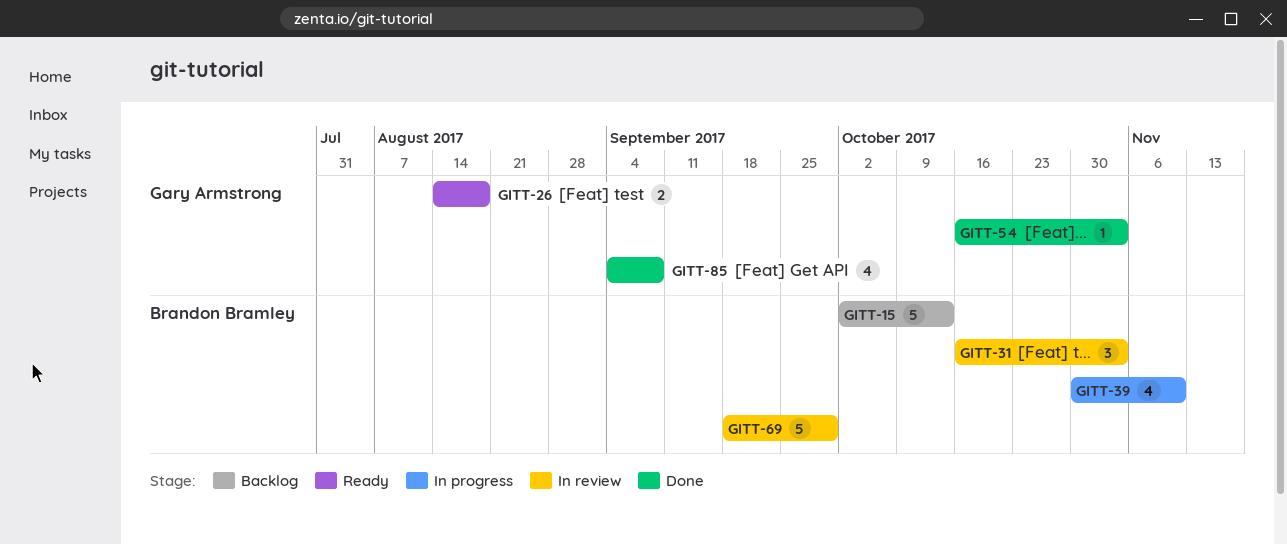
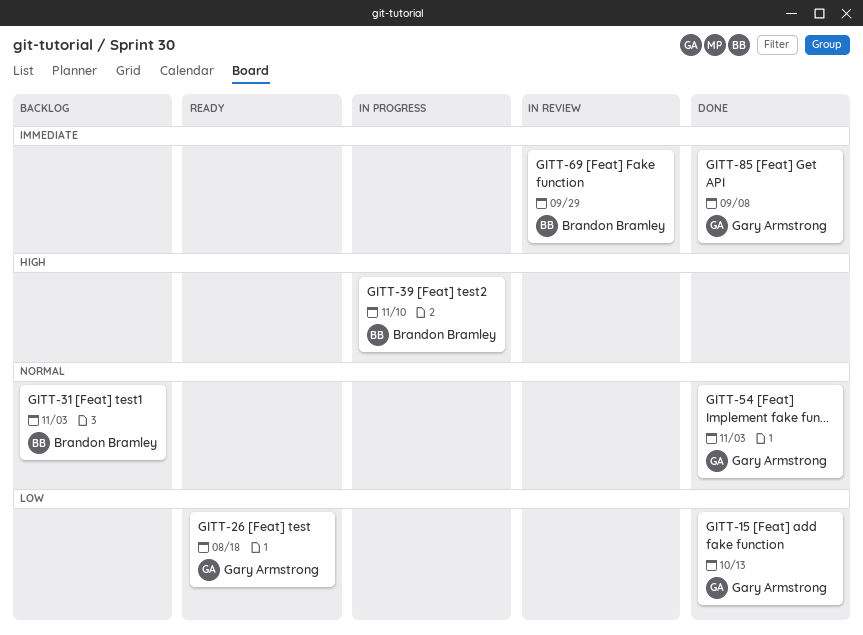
GITT-15, status: Backlog -> Done
GITT-15, owner: Brandon Bramley -> Gary Armstrong
GITT-31, status: In review -> Backlog

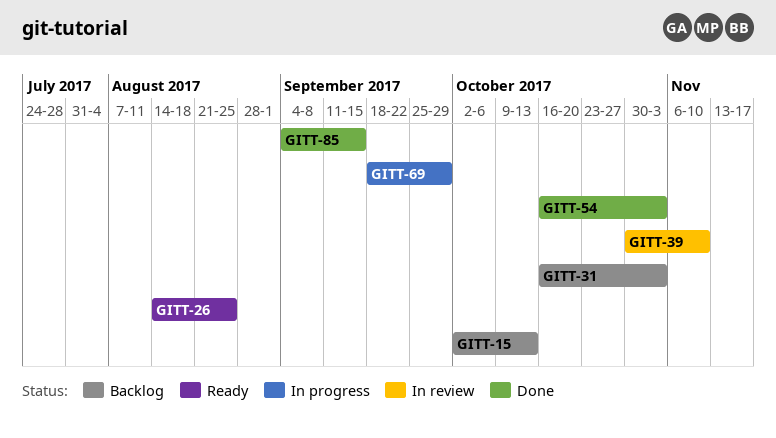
GITT-15, status: Done -> Backlog
GITT-26, due: Aug 18 -> Aug 25
GITT-39, status: In progress -> In review
GITT-69, status: In review -> In progress
GITT-85, due: Sep 8 -> Sep 15

